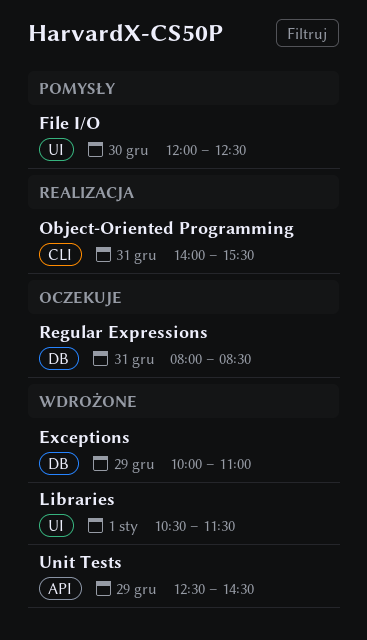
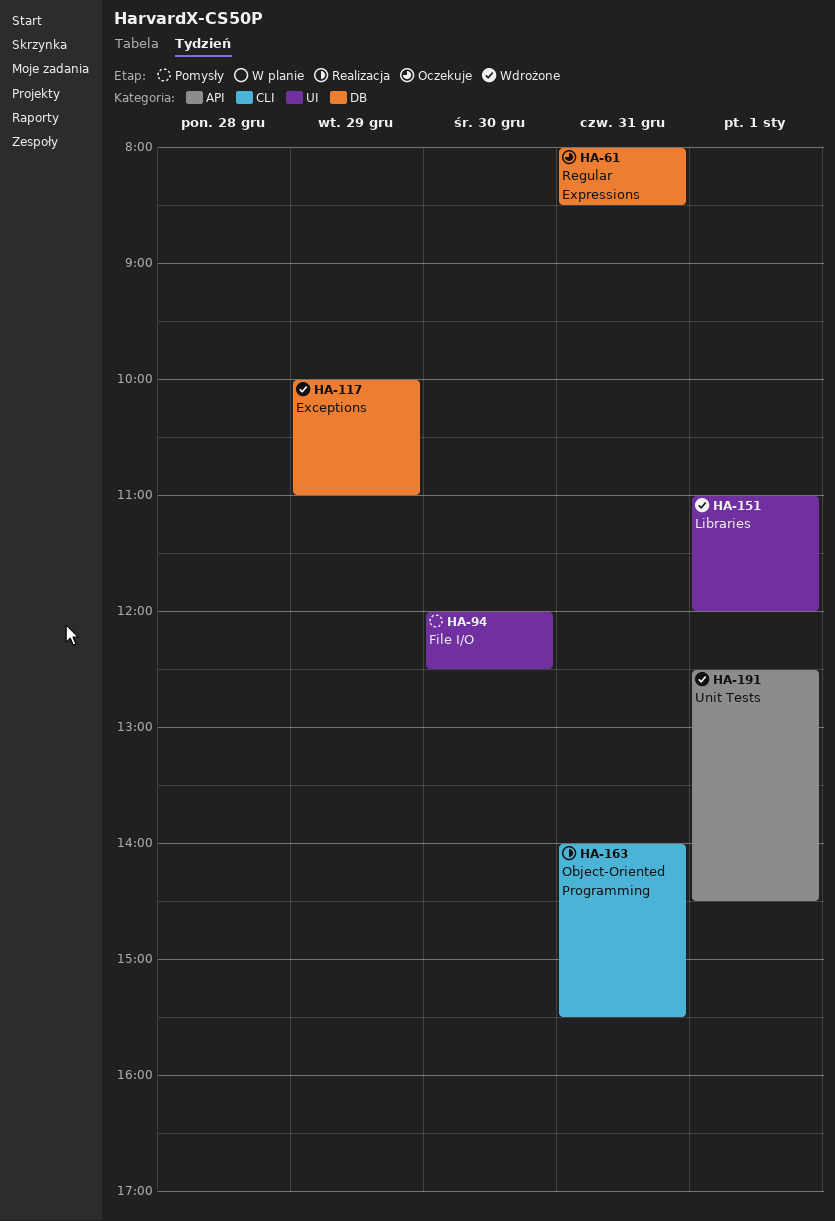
Libraries, begins: 10:30 -> 11:00
Libraries, ends: 11:30 -> 12:00
Unit Tests, day: Dec 29 -> Jan 1

